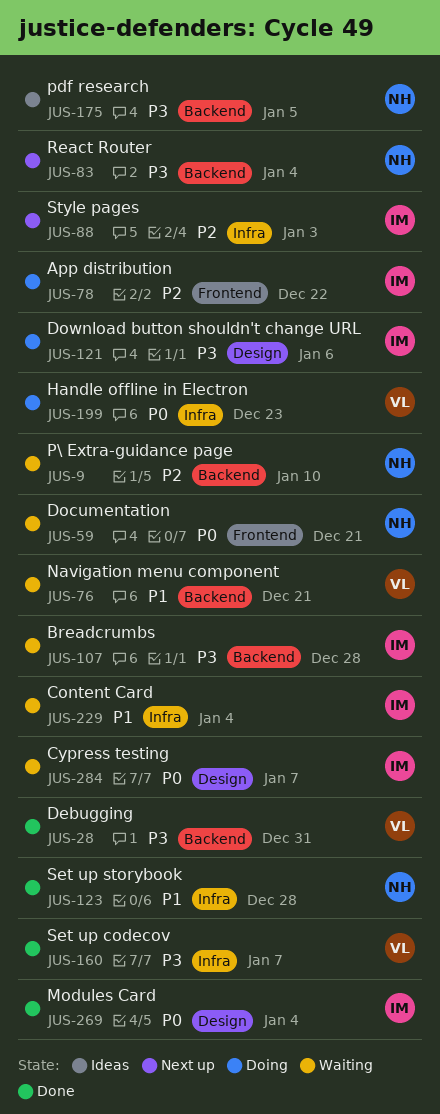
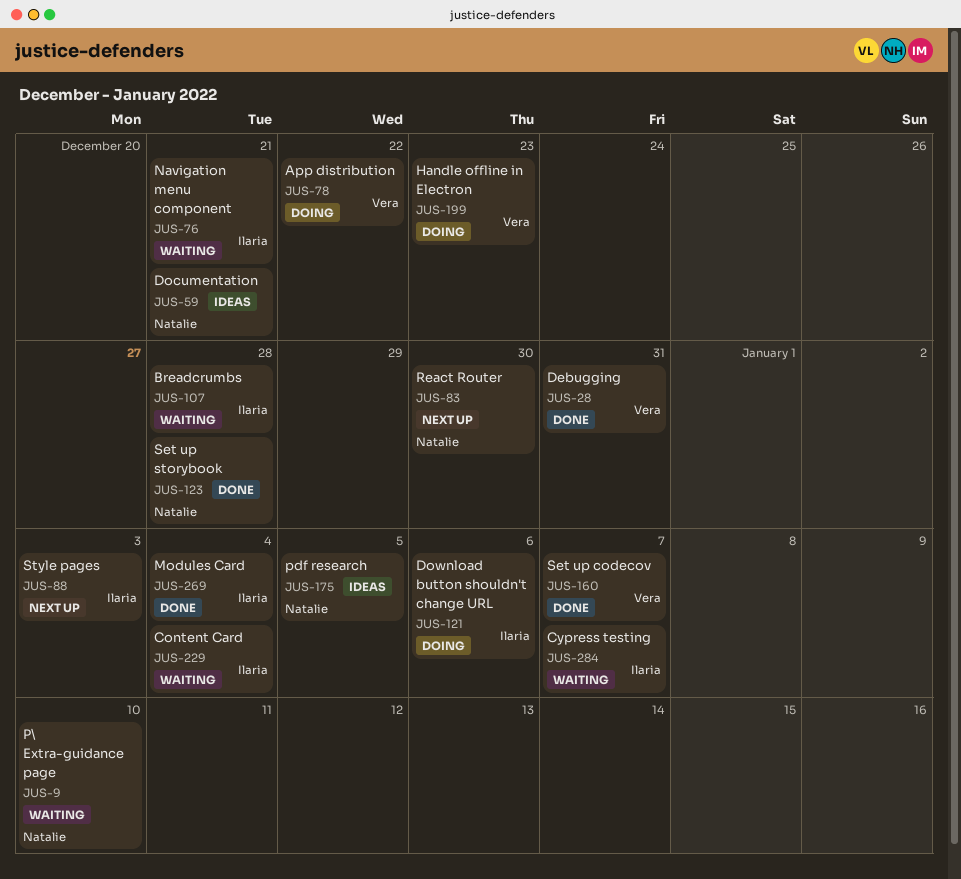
JUS-59, status: Waiting -> Ideas
JUS-76, owner: Vera -> Ilaria
JUS-78, owner: Ilaria -> Vera
JUS-83, due: Jan 4 -> Dec 30

